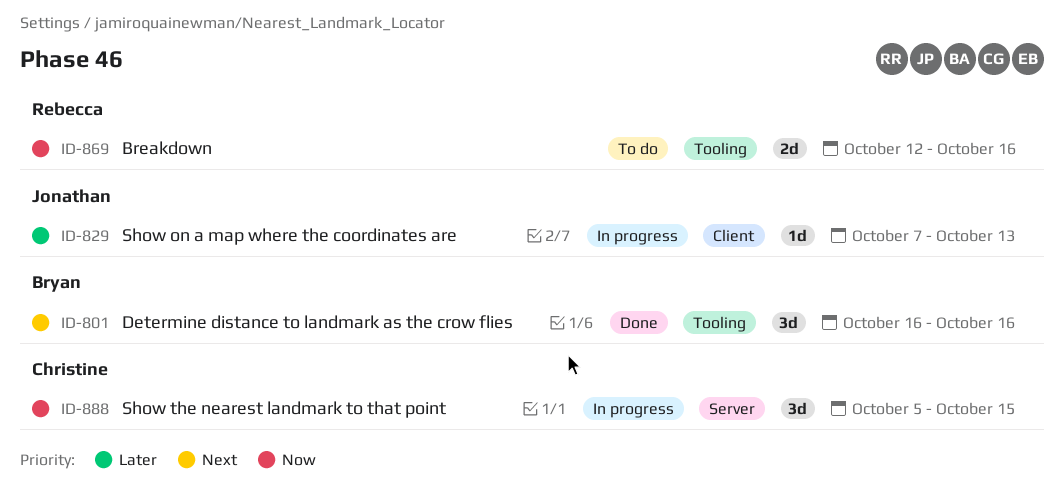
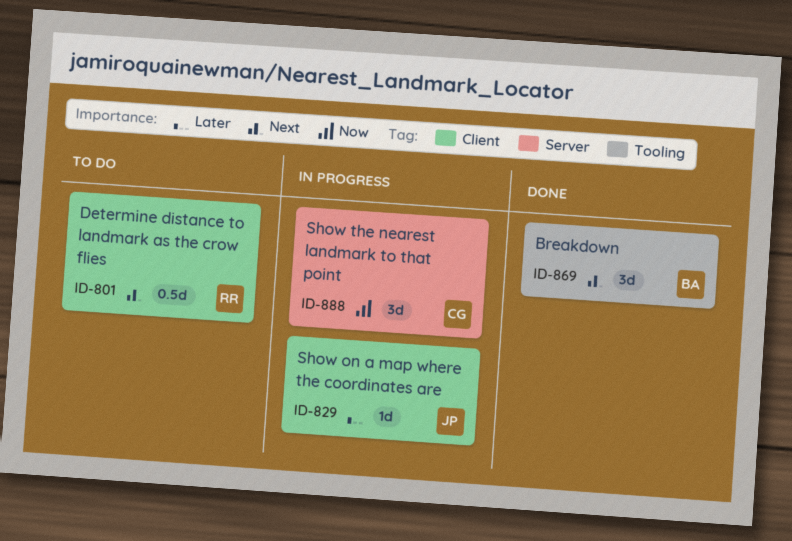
ID-801, status: Done -> To do
ID-801, owner: Bryan -> Rebecca
ID-801, label: Tooling -> Client
ID-801, estimate: 3d -> 0.5d
ID-869, status: To do -> Done
ID-869, owner: Rebecca -> Bryan
ID-869, priority: Now -> Next
ID-869, estimate: 2d -> 3d

